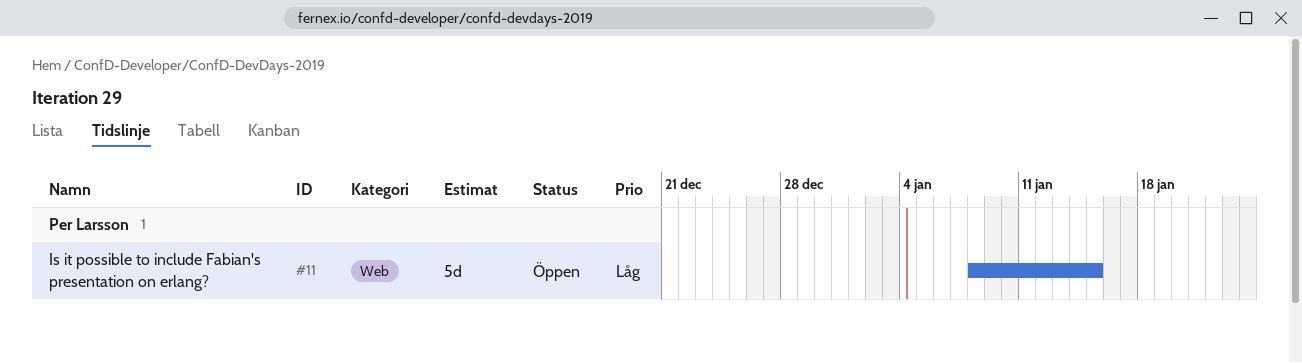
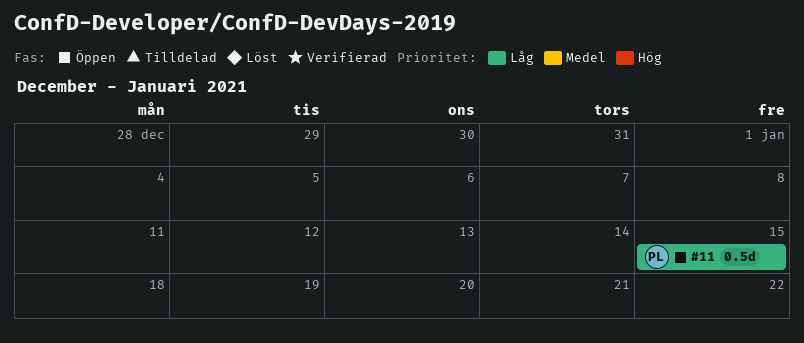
#11, estimate: 5d -> 0.5d
#11, start: Jan 8 -> Jan 15

